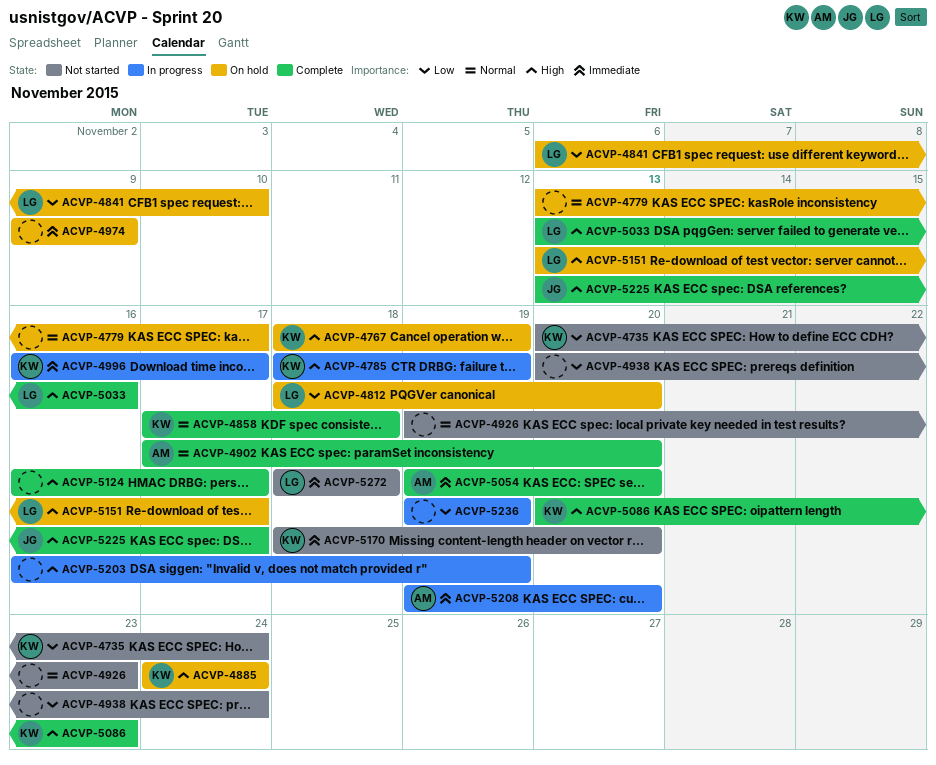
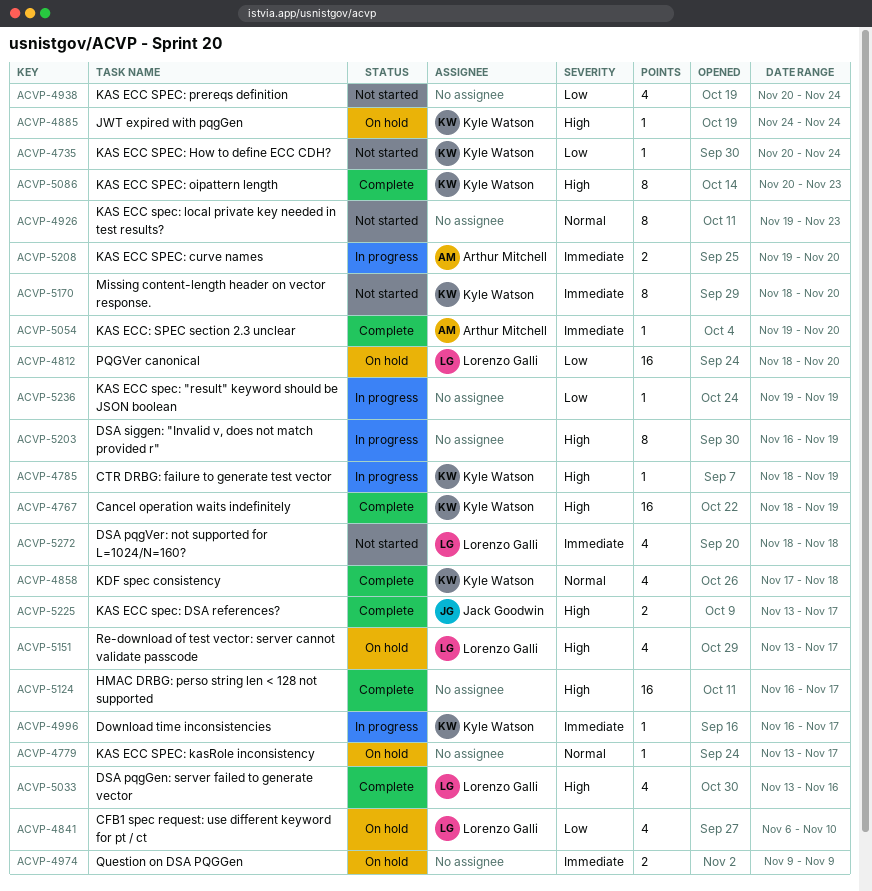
ACVP-4767, status: On hold -> Complete
ACVP-4902: present -> none

